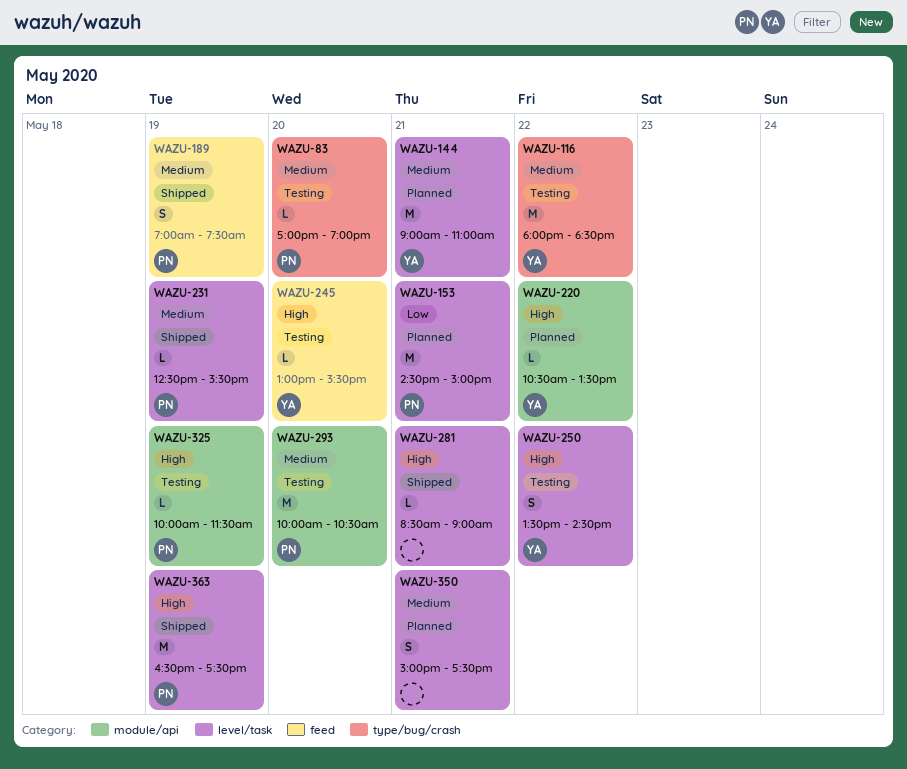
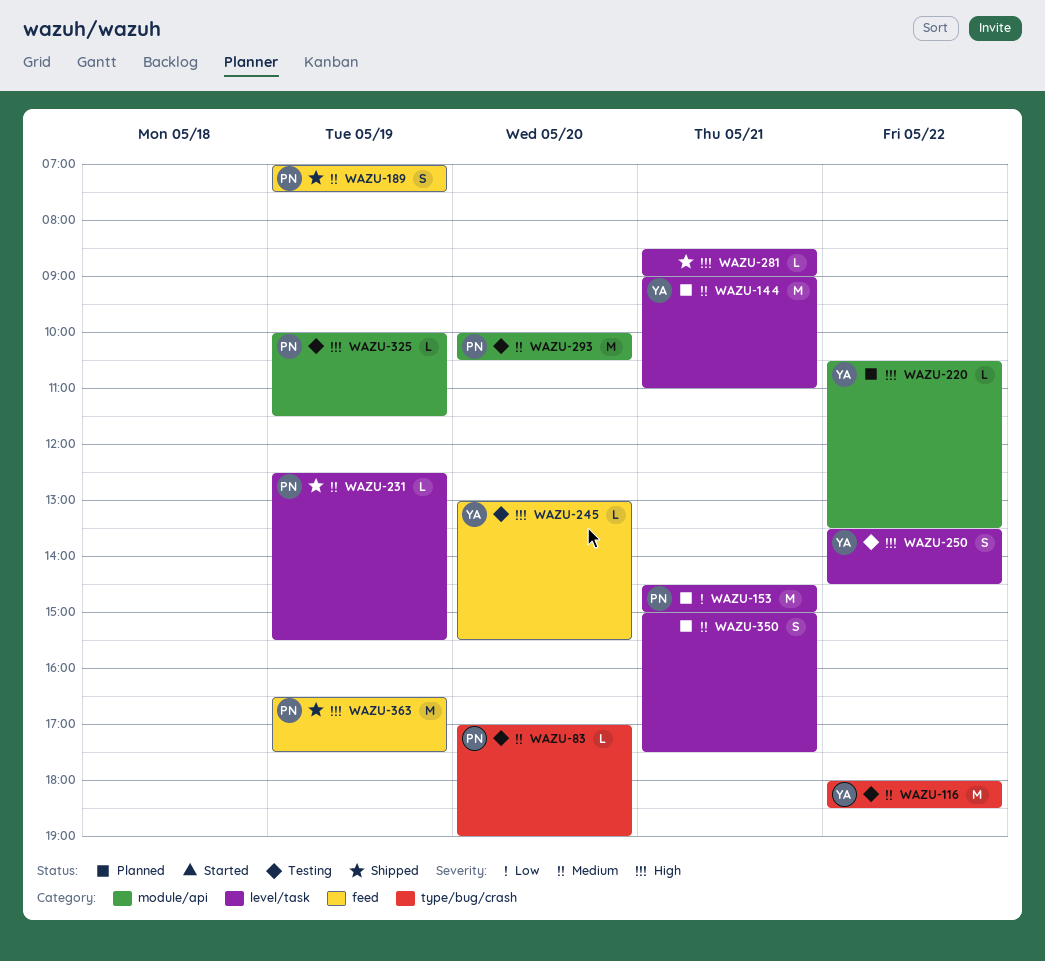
WAZU-363, label: level/task -> feed

